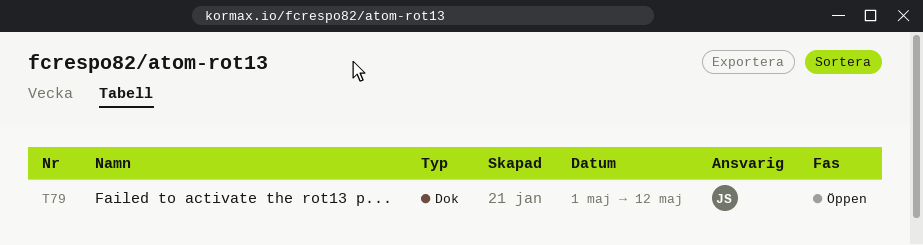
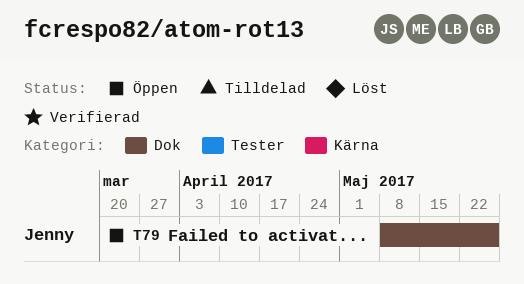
T79, start: May 1 -> May 8
T79, due: May 12 -> May 26

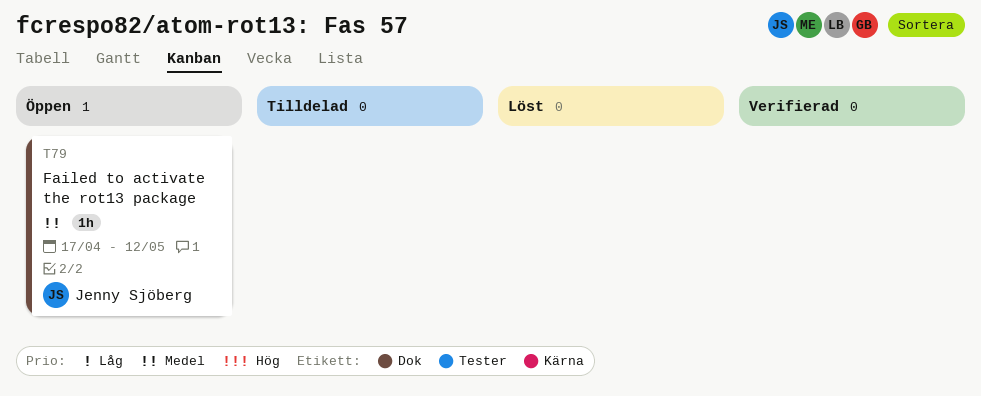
T79, start: May 8 -> Apr 17
T79, due: May 26 -> May 12

